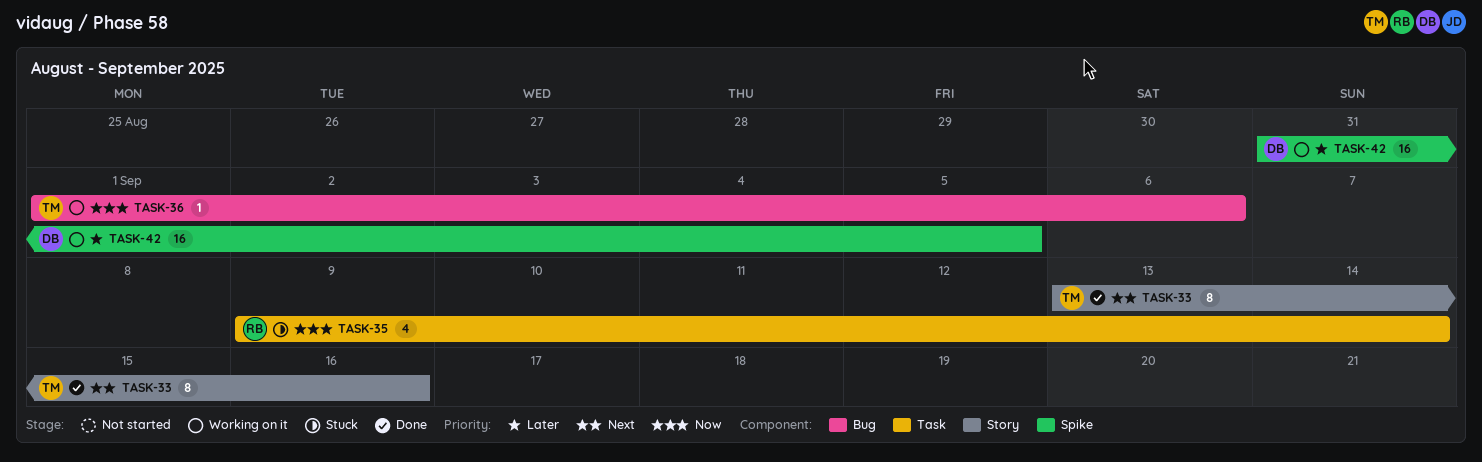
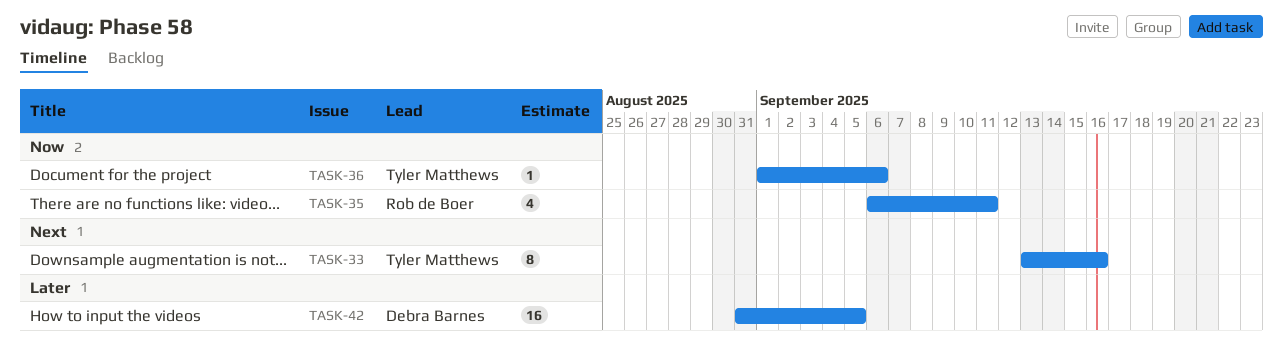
TASK-35, start: Sep 9 -> Sep 6
TASK-35, due: Sep 14 -> Sep 11

